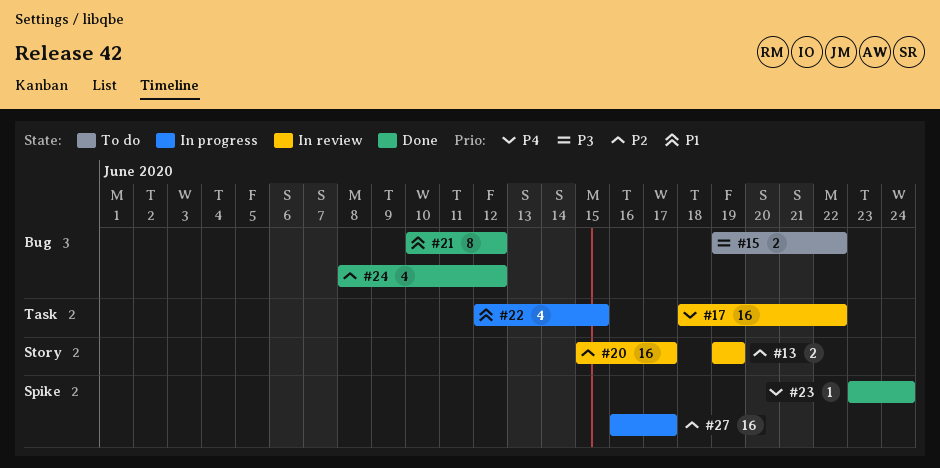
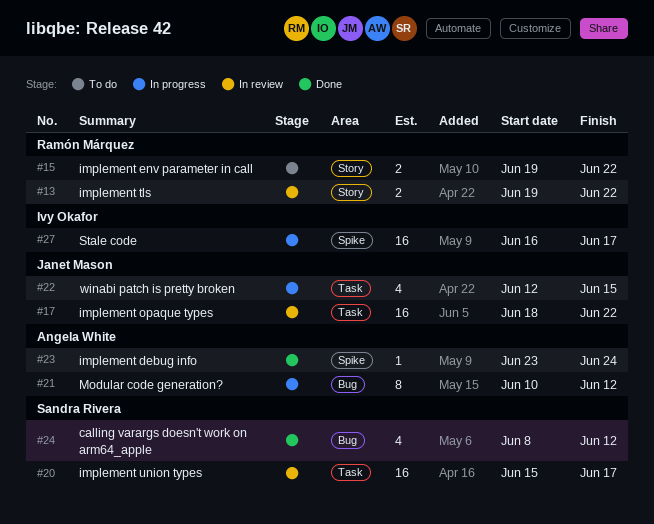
#13, due: Jun 19 -> Jun 22
#15, label: Bug -> Story
#20, label: Story -> Task
#21, status: Done -> In progress

